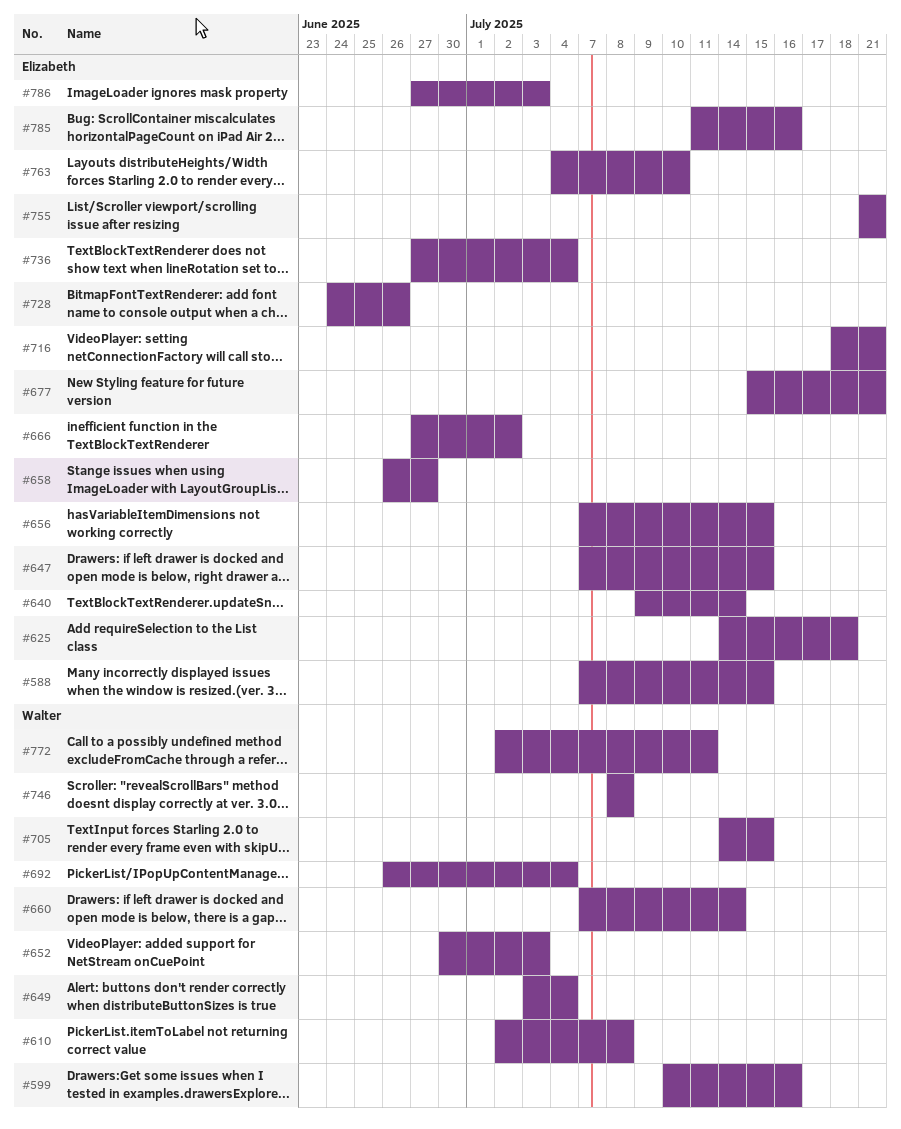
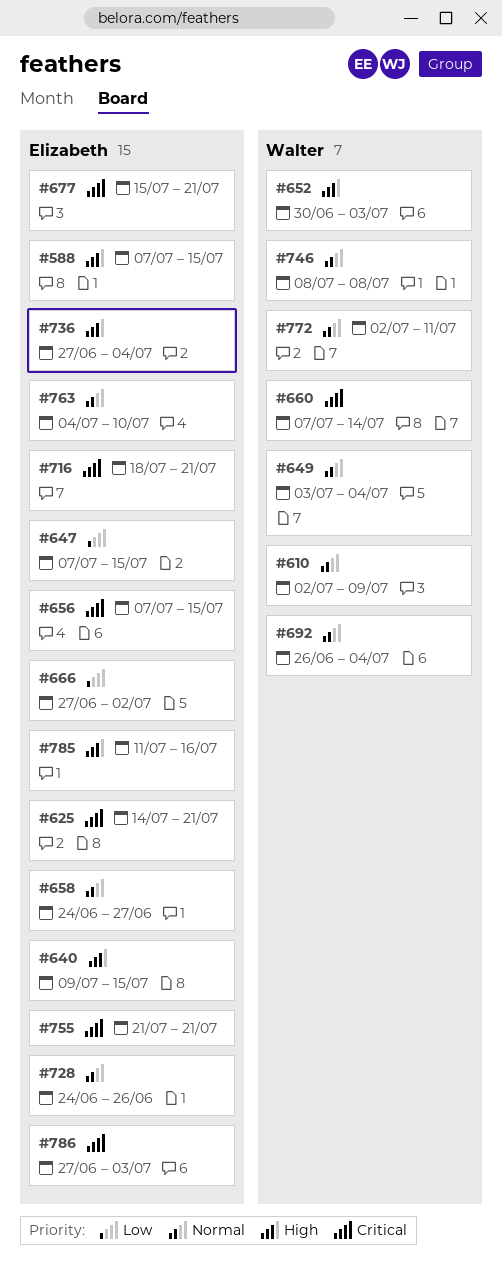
#599: present -> none
#610, due: Jul 8 -> Jul 9
#625, due: Jul 18 -> Jul 21
#640, due: Jul 14 -> Jul 15
#658, start: Jun 26 -> Jun 24
#705: present -> none

